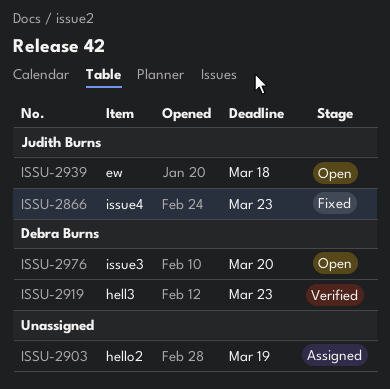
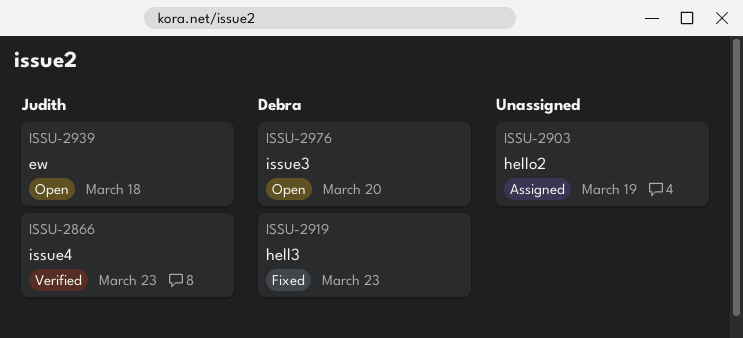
ISSU-2866, status: Fixed -> Verified
ISSU-2919, status: Verified -> Fixed

